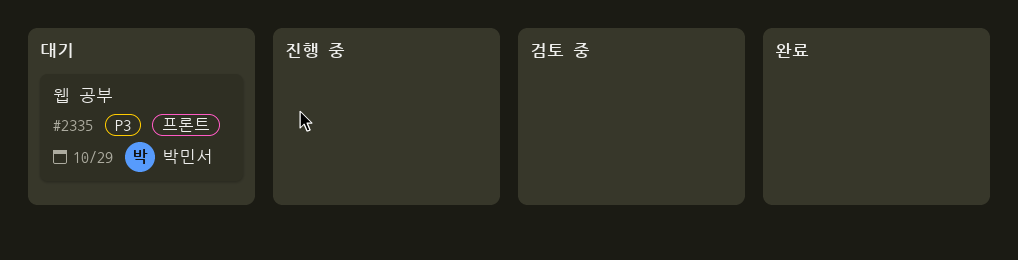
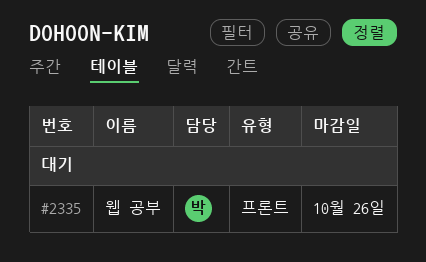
#2335, due: Oct 29 -> Oct 26

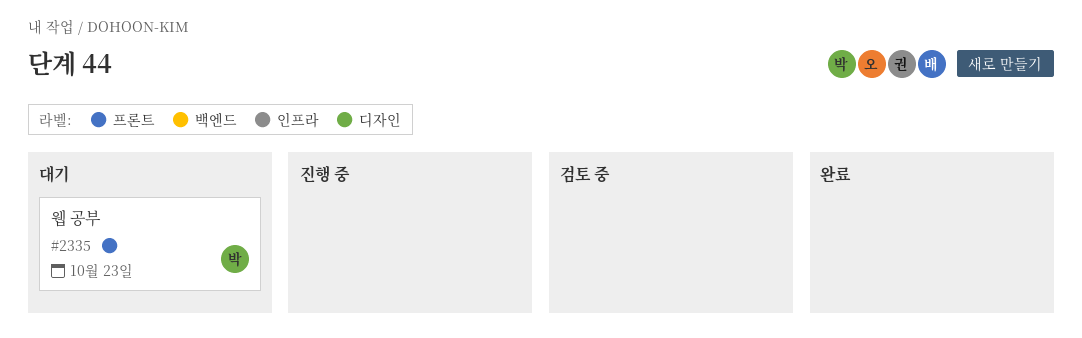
#2335, due: Oct 26 -> Oct 23

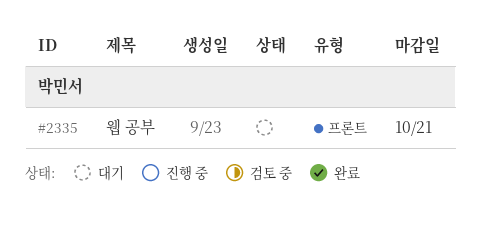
#2335, due: Oct 23 -> Oct 21

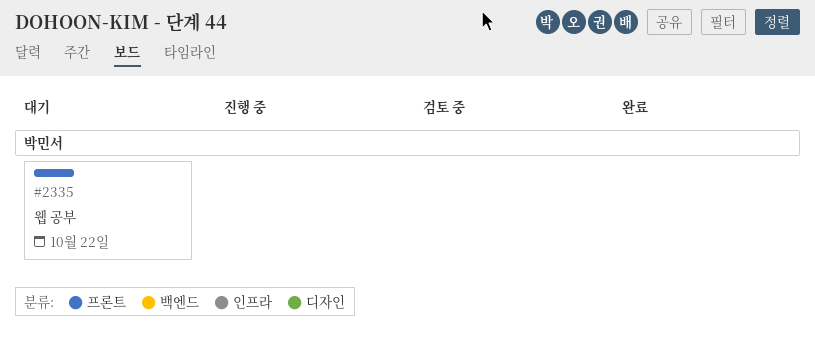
#2335, due: Oct 21 -> Oct 22

